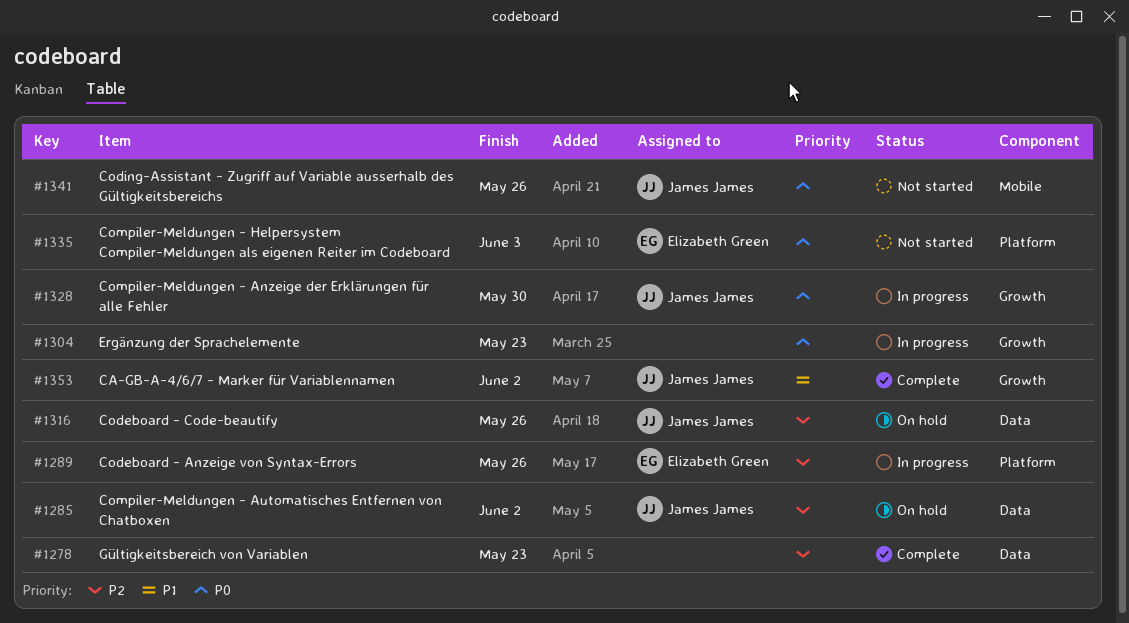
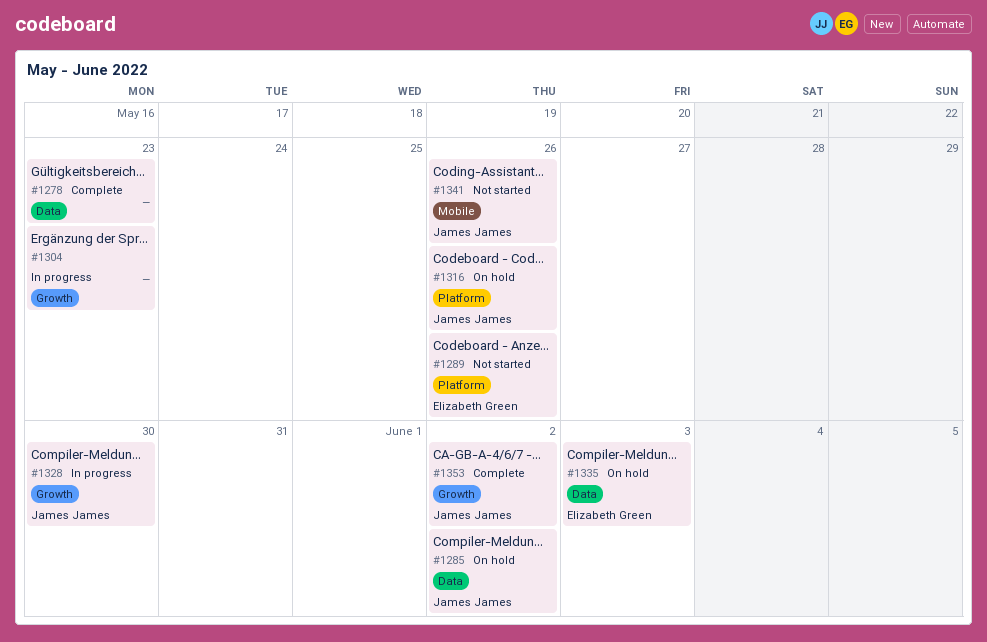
#1289, status: In progress -> Not started
#1316, label: Data -> Platform
#1335, status: Not started -> On hold
#1335, label: Platform -> Data

